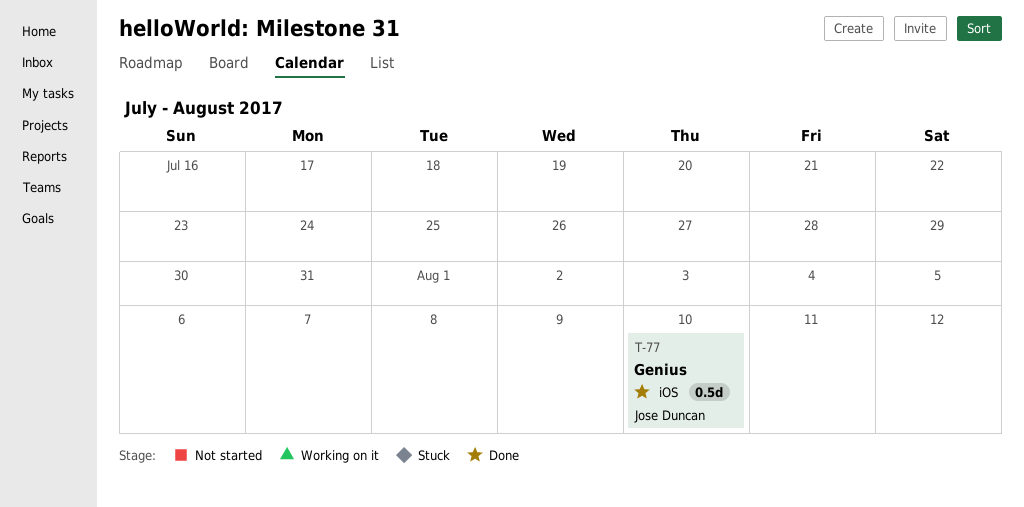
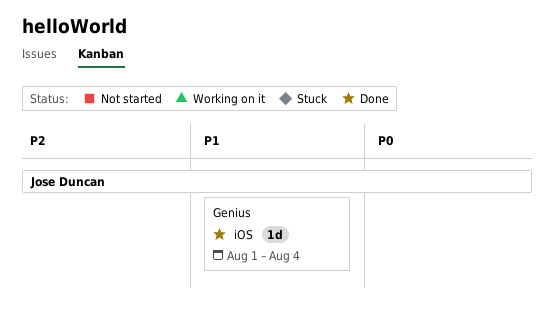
Genius, estimate: 0.5d -> 1d
Genius, due: Aug 10 -> Aug 4

